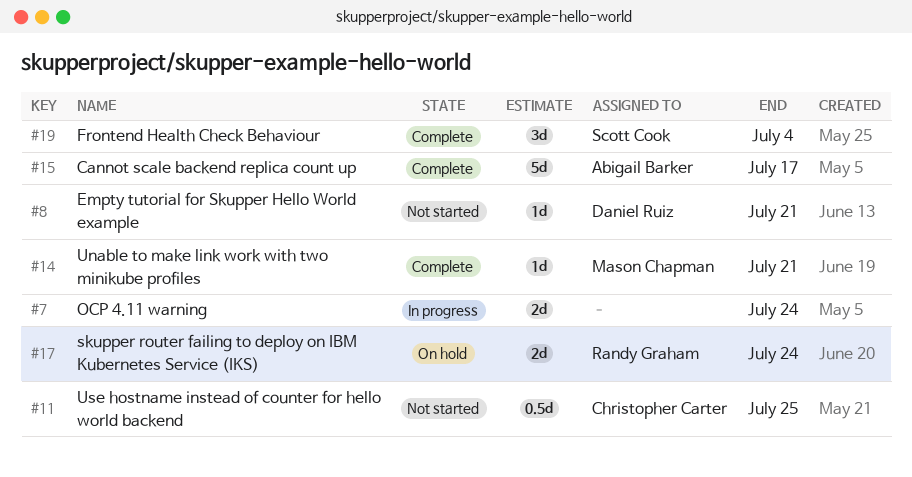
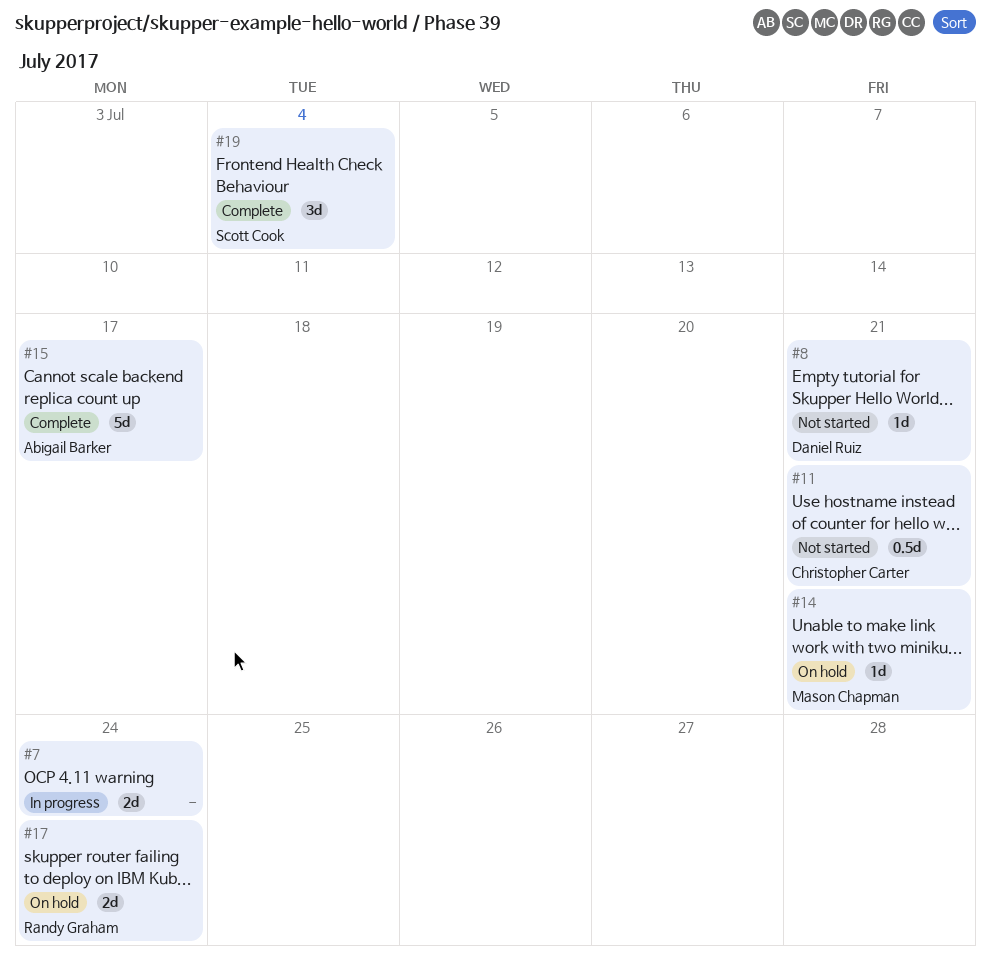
#11, due: Jul 25 -> Jul 21
#14, status: Complete -> On hold

